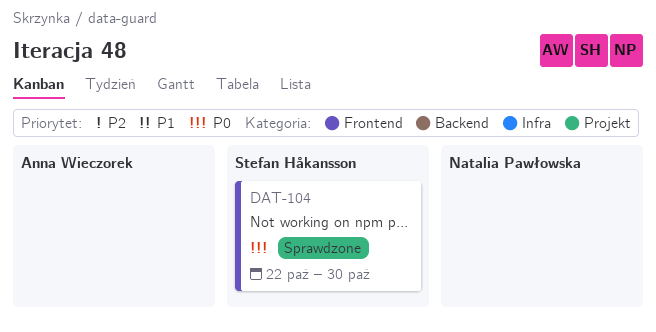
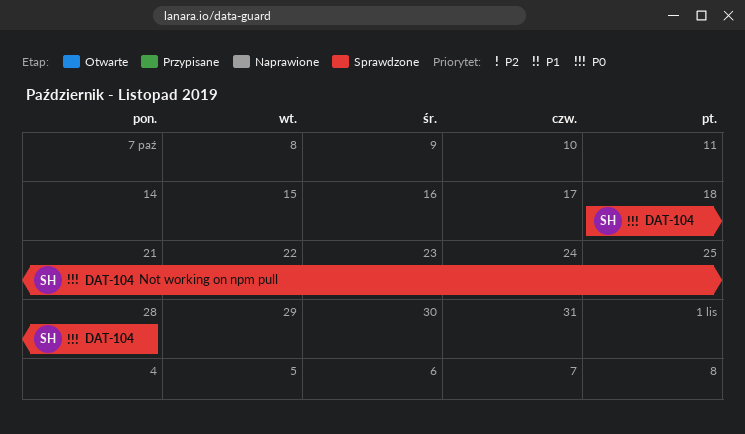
DAT-104, start: Oct 22 -> Oct 18
DAT-104, due: Oct 30 -> Oct 28

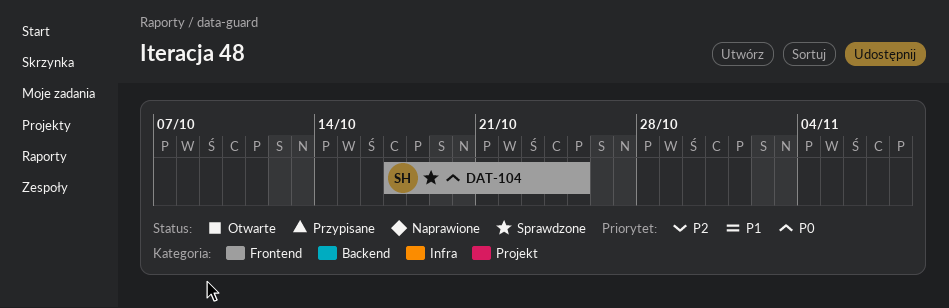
DAT-104, start: Oct 18 -> Oct 17
DAT-104, due: Oct 28 -> Oct 25

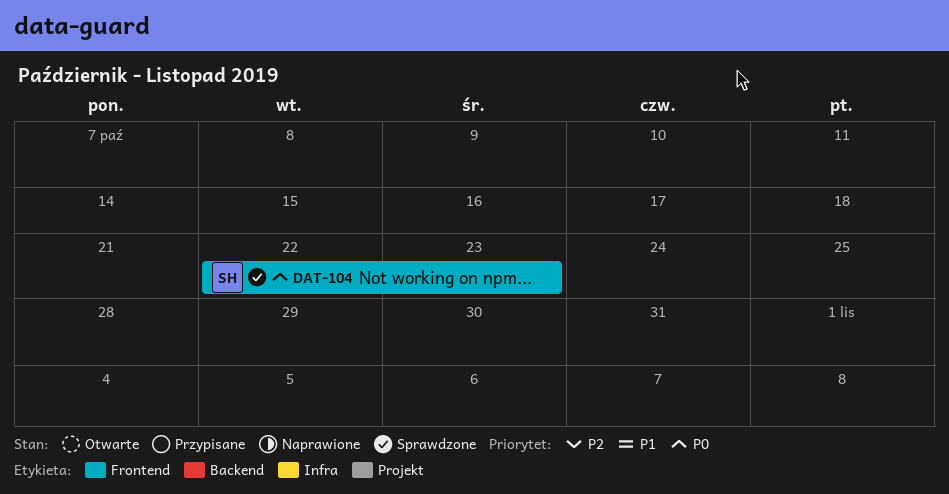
DAT-104, start: Oct 17 -> Oct 22
DAT-104, due: Oct 25 -> Oct 23

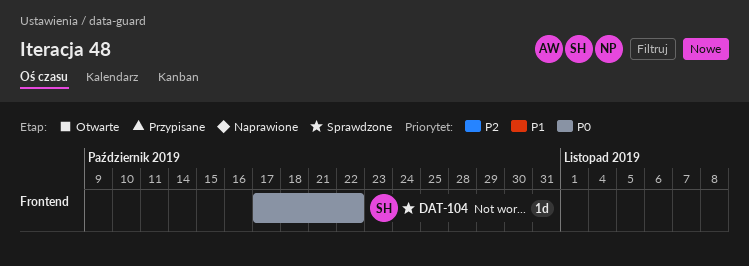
DAT-104, start: Oct 22 -> Oct 17
DAT-104, due: Oct 23 -> Oct 22

